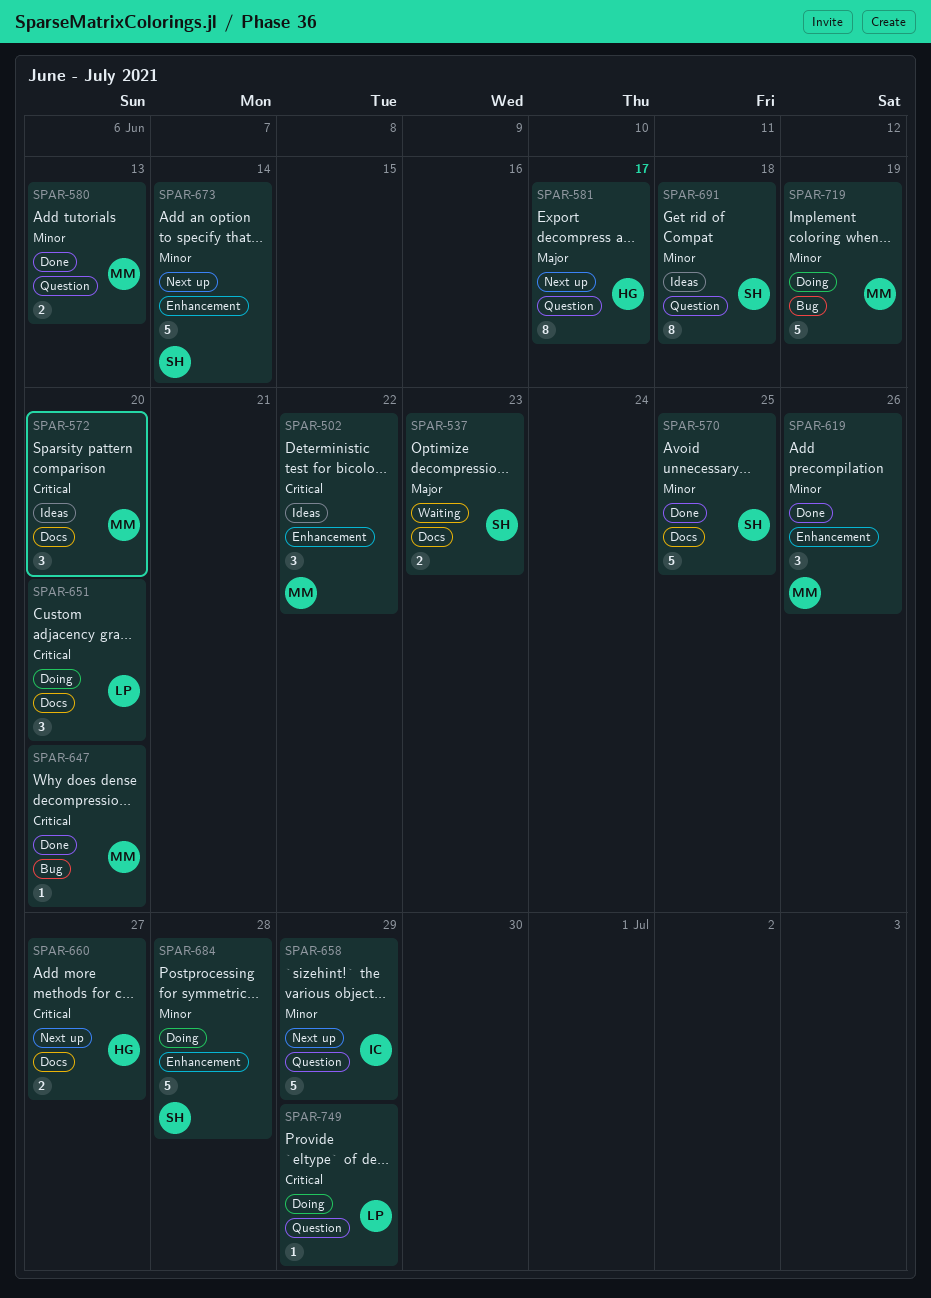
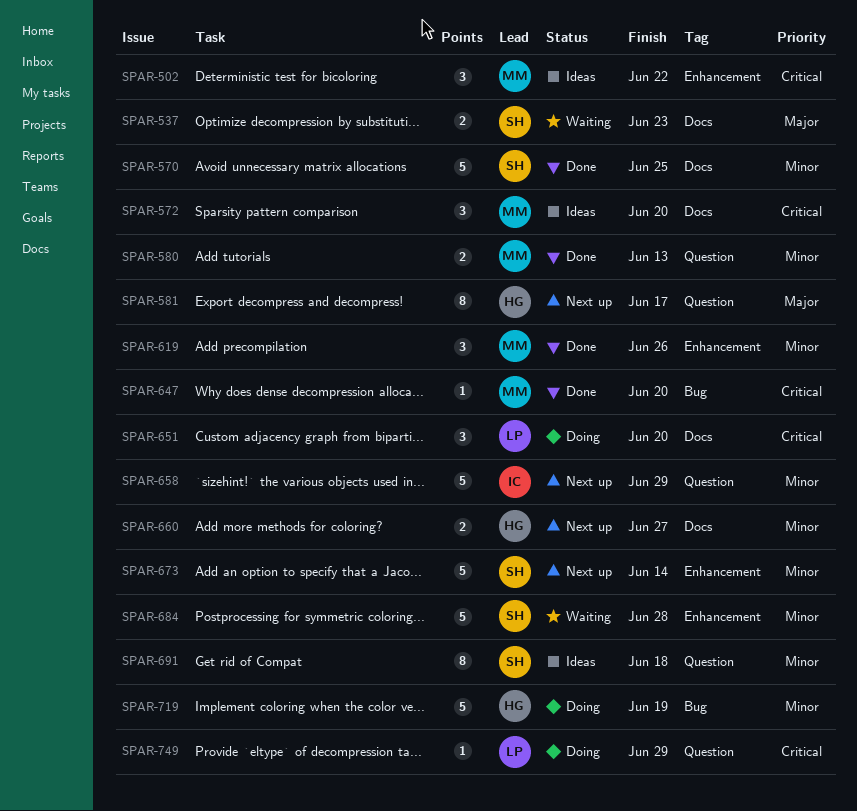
SPAR-660, priority: Critical -> Minor
SPAR-684, status: Doing -> Waiting
SPAR-719, owner: MM -> HG

